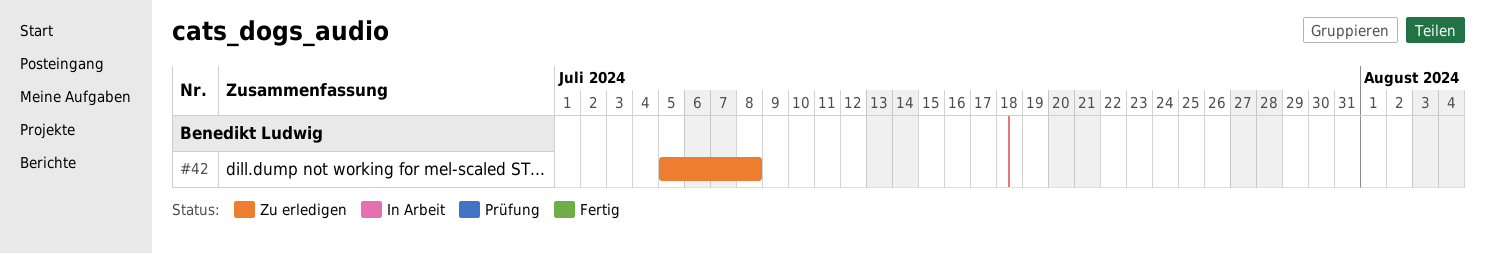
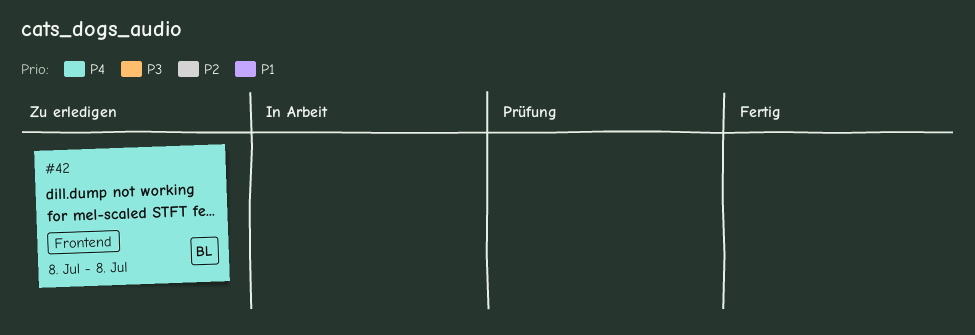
#42, start: Jul 5 -> Jul 8

